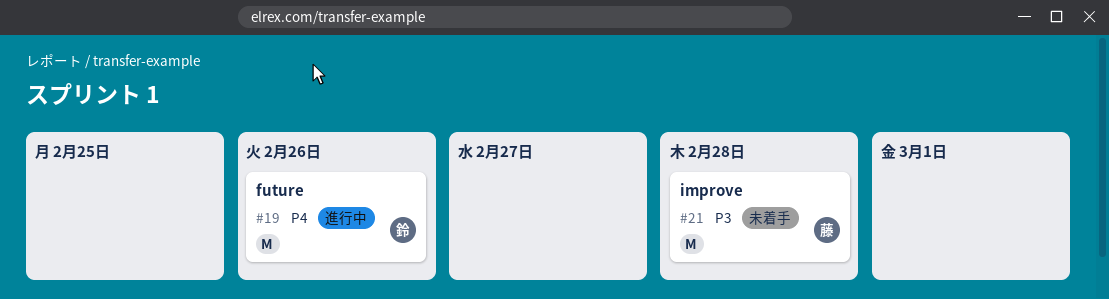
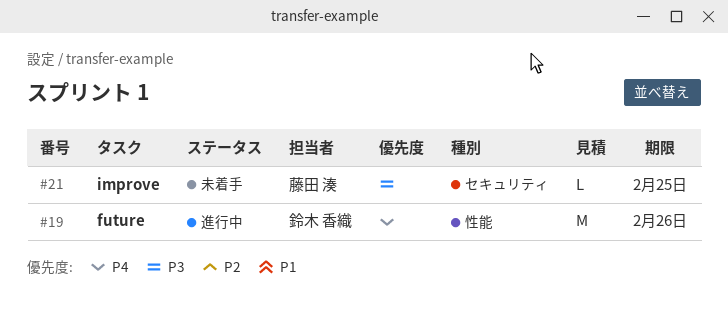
#21, estimate: M -> L
#21, due: Feb 28 -> Feb 25

